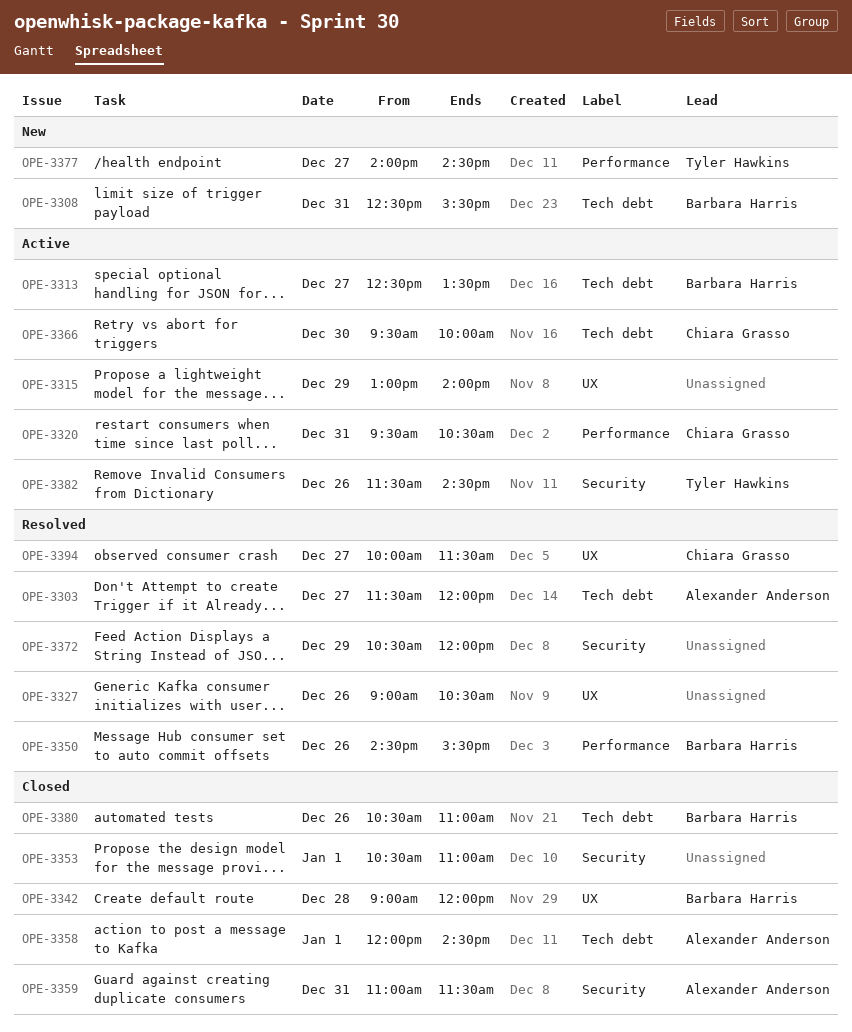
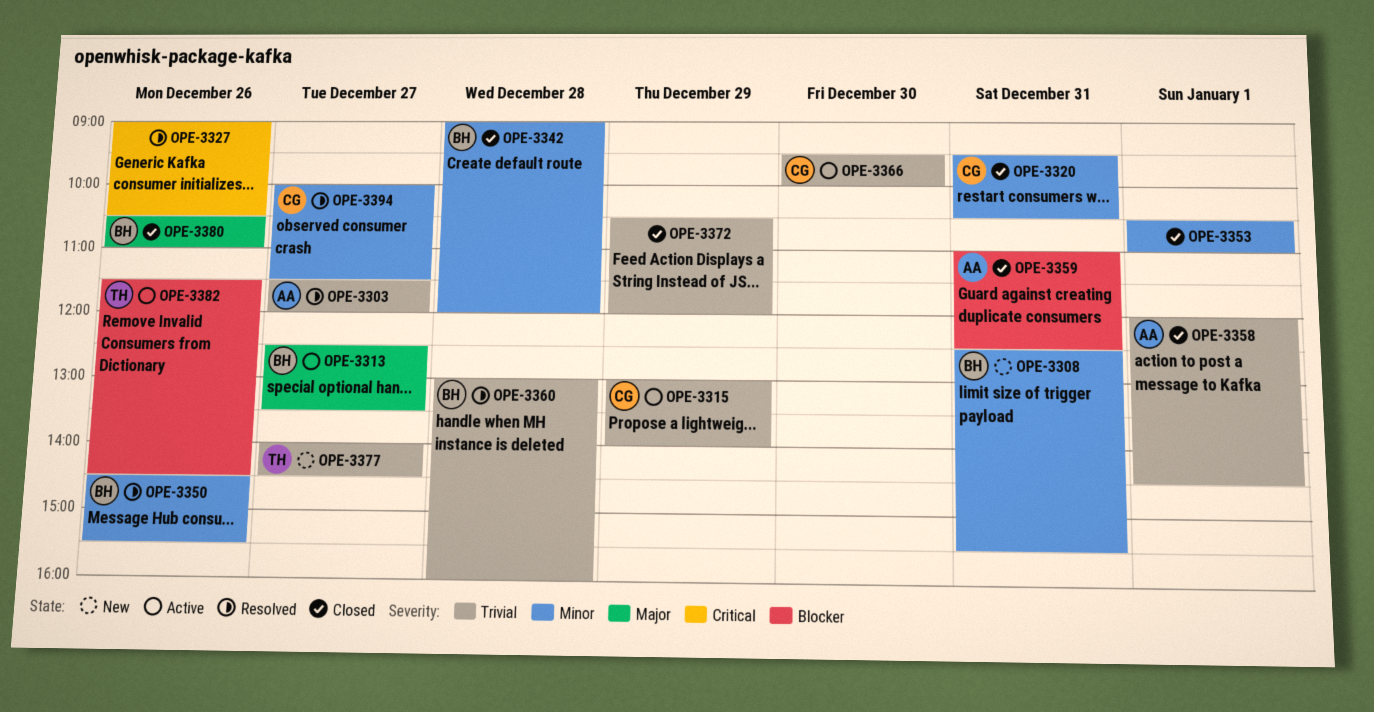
OPE-3315, owner: none -> Chiara Grasso
OPE-3320, status: Active -> Closed
OPE-3359, ends: 11:30 -> 12:30
OPE-3360: none -> present
OPE-3372, status: Resolved -> Closed

